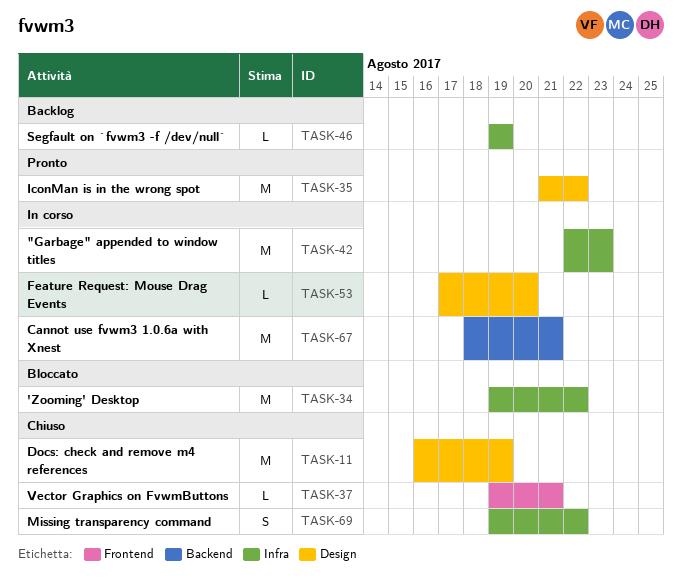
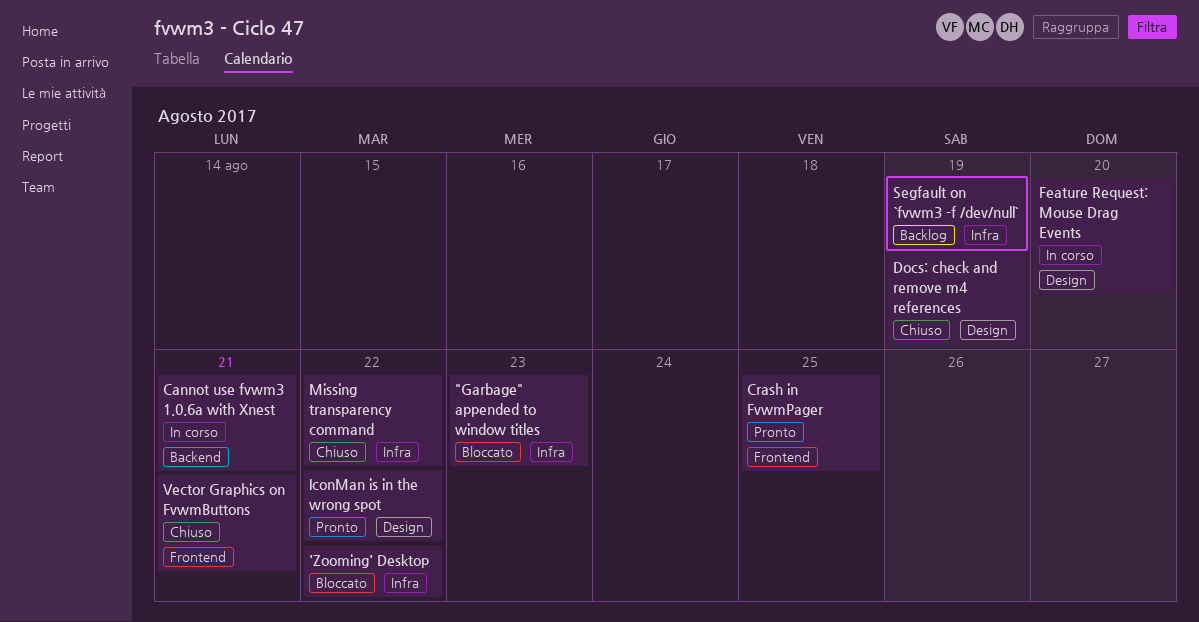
"Garbage" appended to window titles, status: In corso -> Bloccato
Crash in FvwmPager: none -> present

